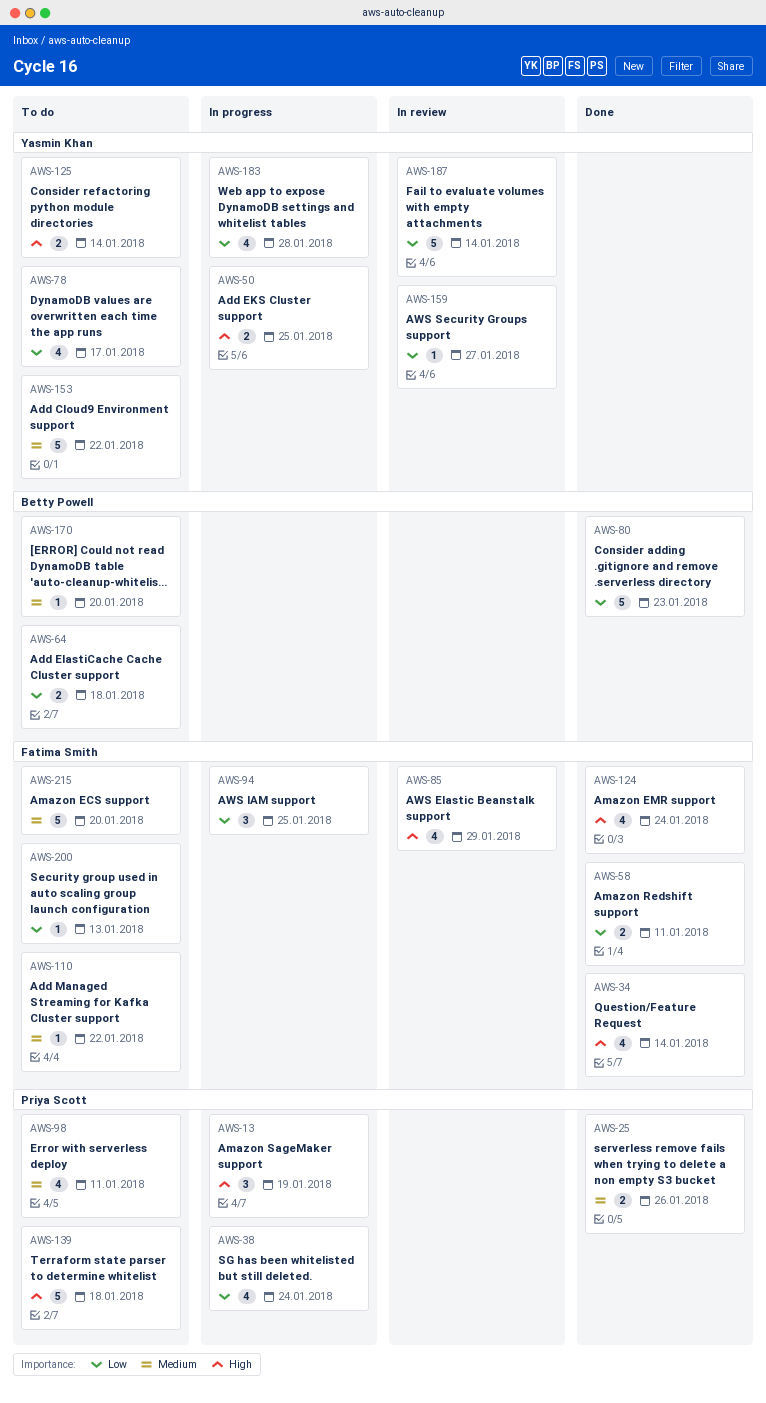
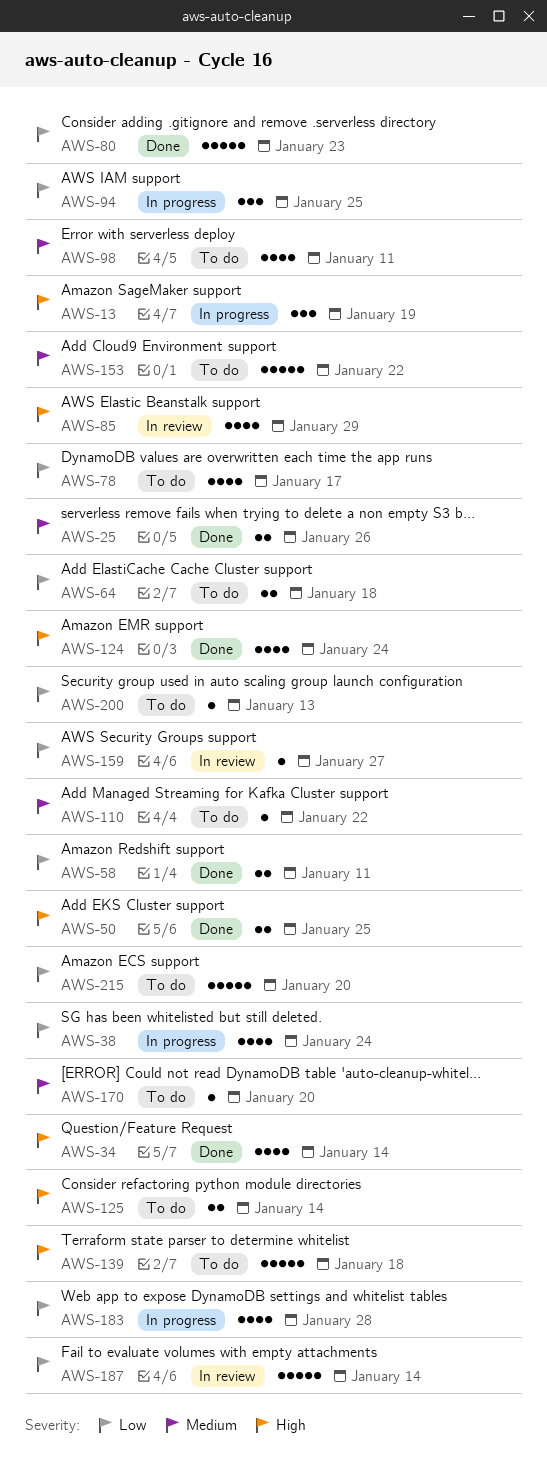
AWS-50, status: In progress -> Done
AWS-215, priority: Medium -> Low

